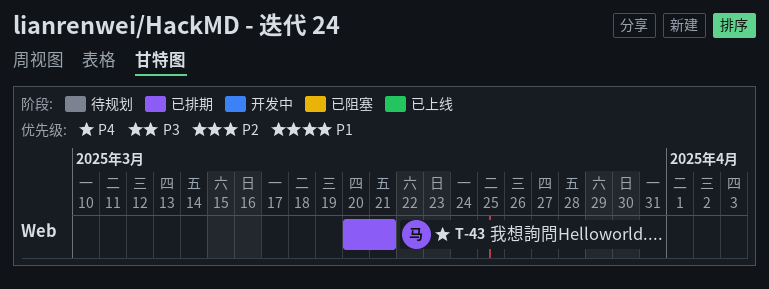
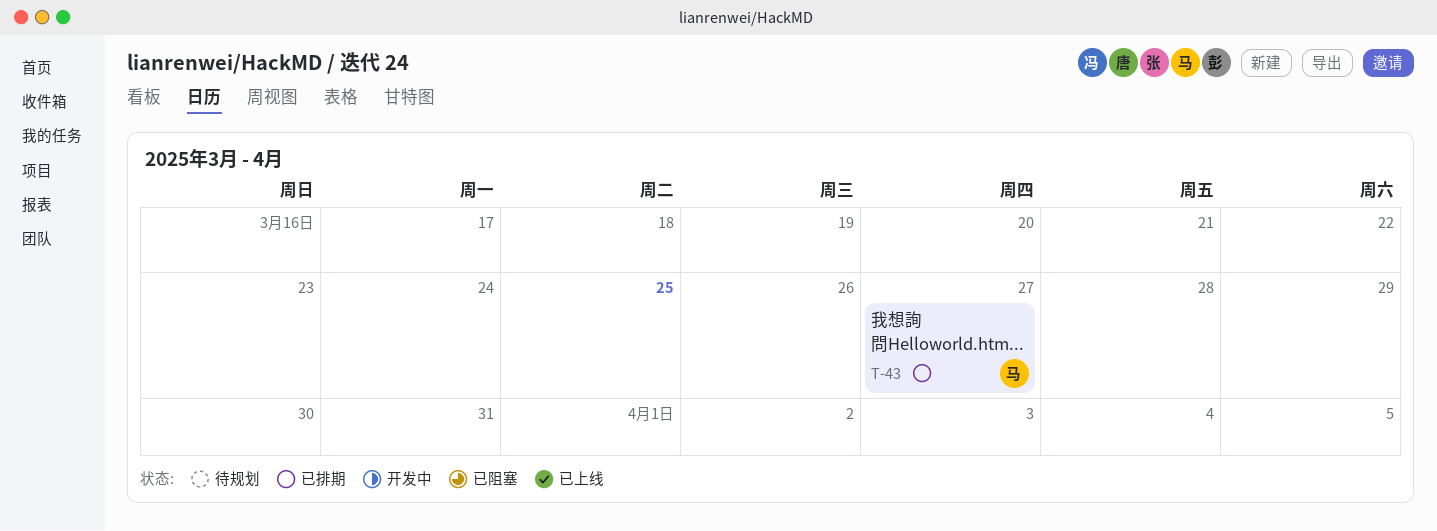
T-43, due: Mar 21 -> Mar 27

